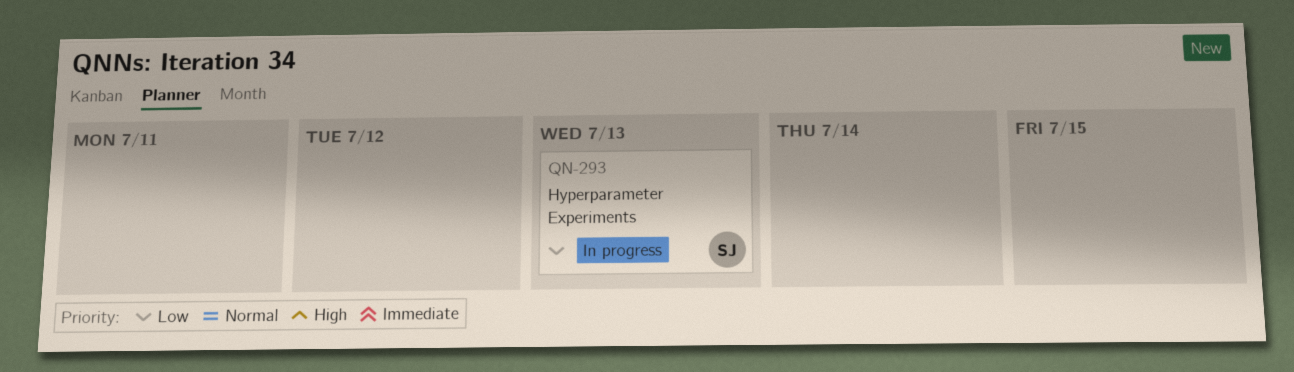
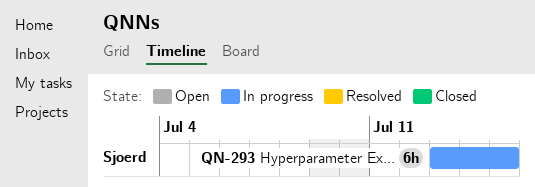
QN-293, due: Jul 13 -> Jul 15

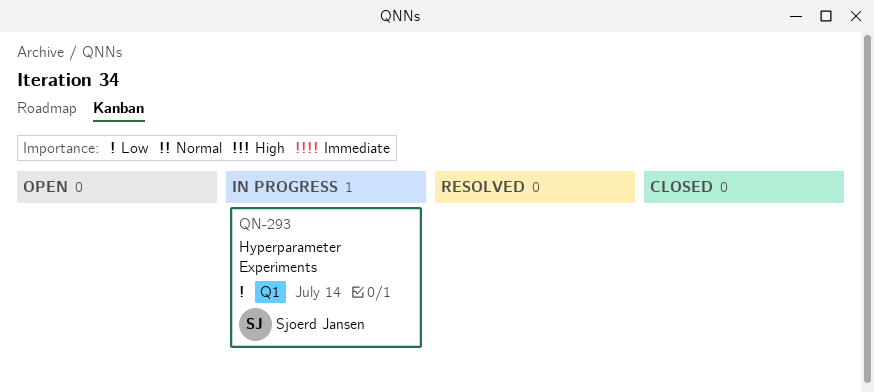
QN-293, due: Jul 15 -> Jul 14

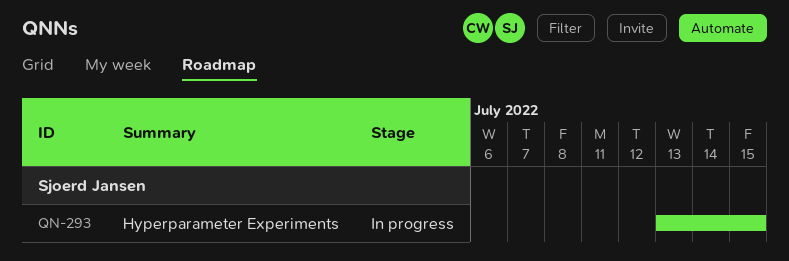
QN-293, due: Jul 14 -> Jul 15

